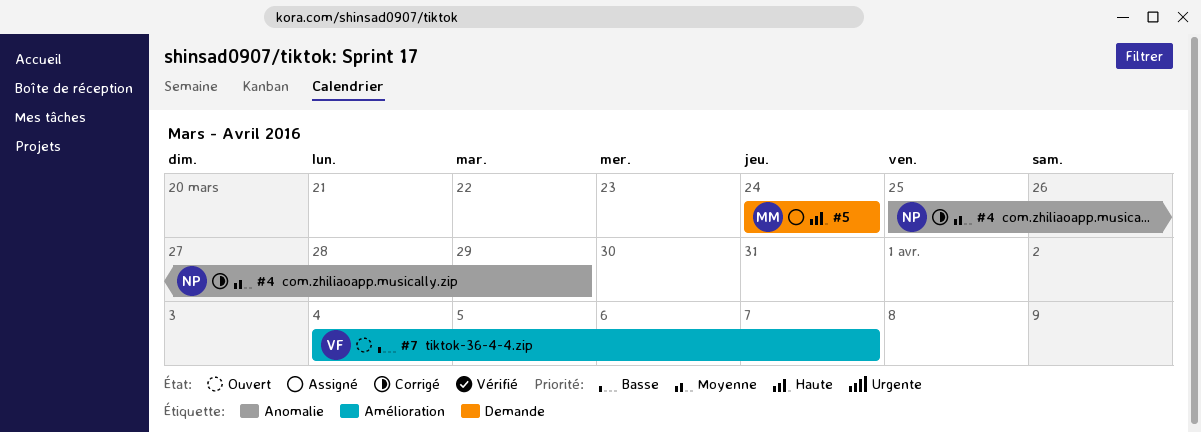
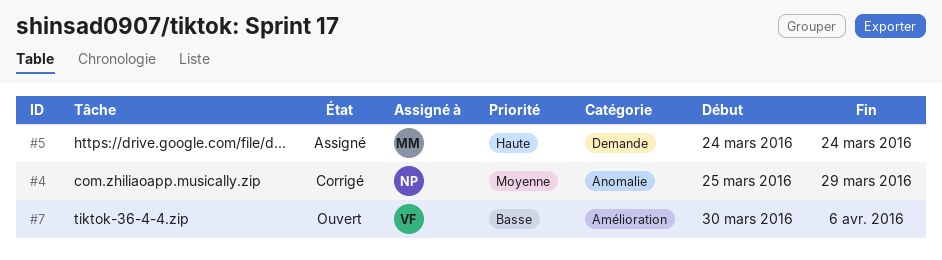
#7, start: Apr 4 -> Mar 30
#7, due: Apr 7 -> Apr 6

